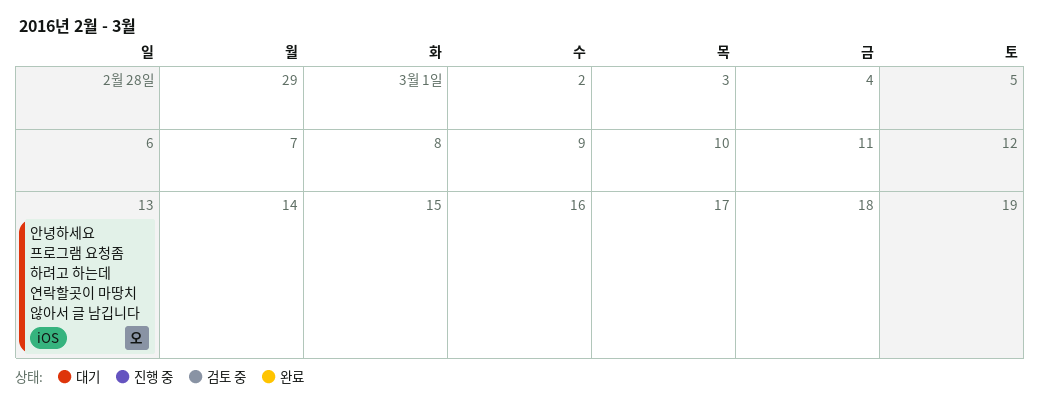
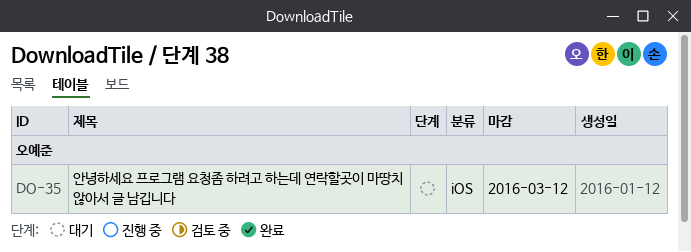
안녕하세요 프로그램 요청좀 하려고 하는데 연락할곳이 마땅치 않아서 글 남깁니다, due: Mar 13 -> Mar 12

